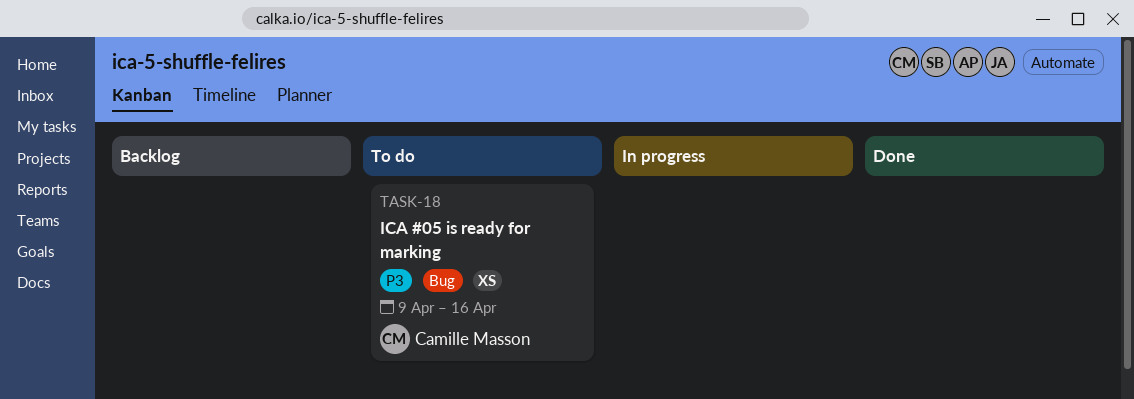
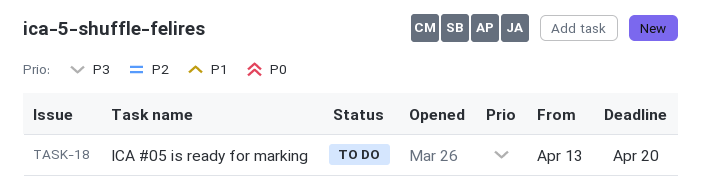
TASK-18, start: Apr 9 -> Apr 13
TASK-18, due: Apr 16 -> Apr 20

